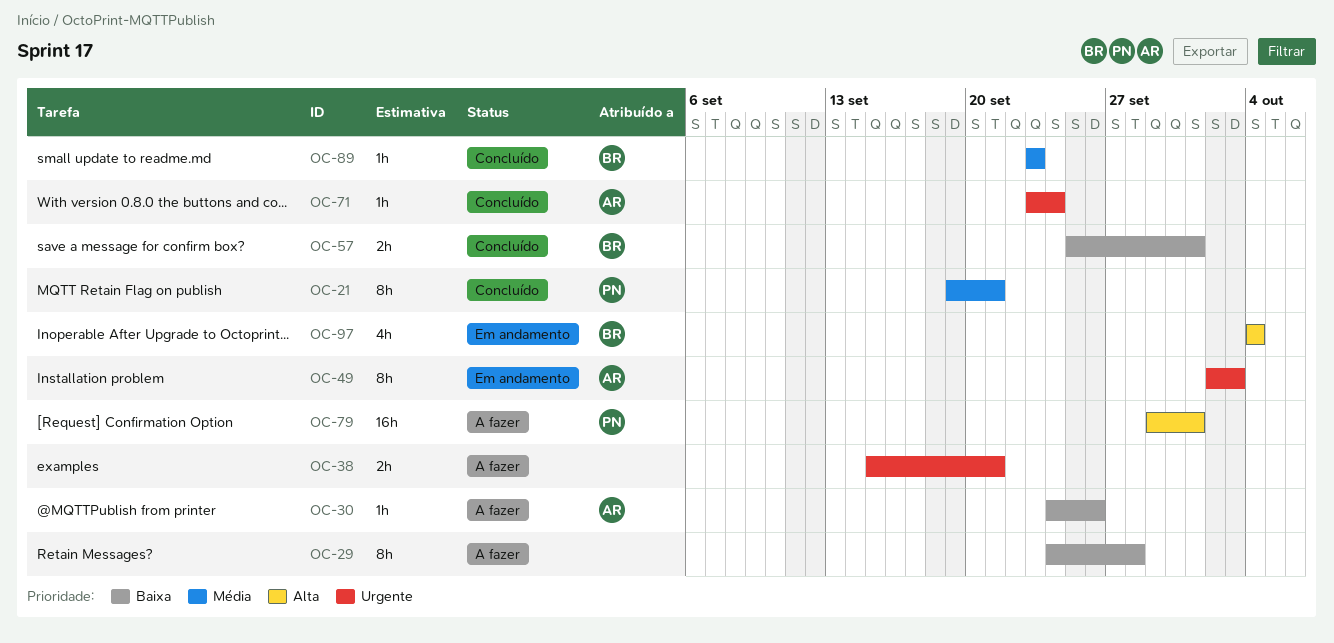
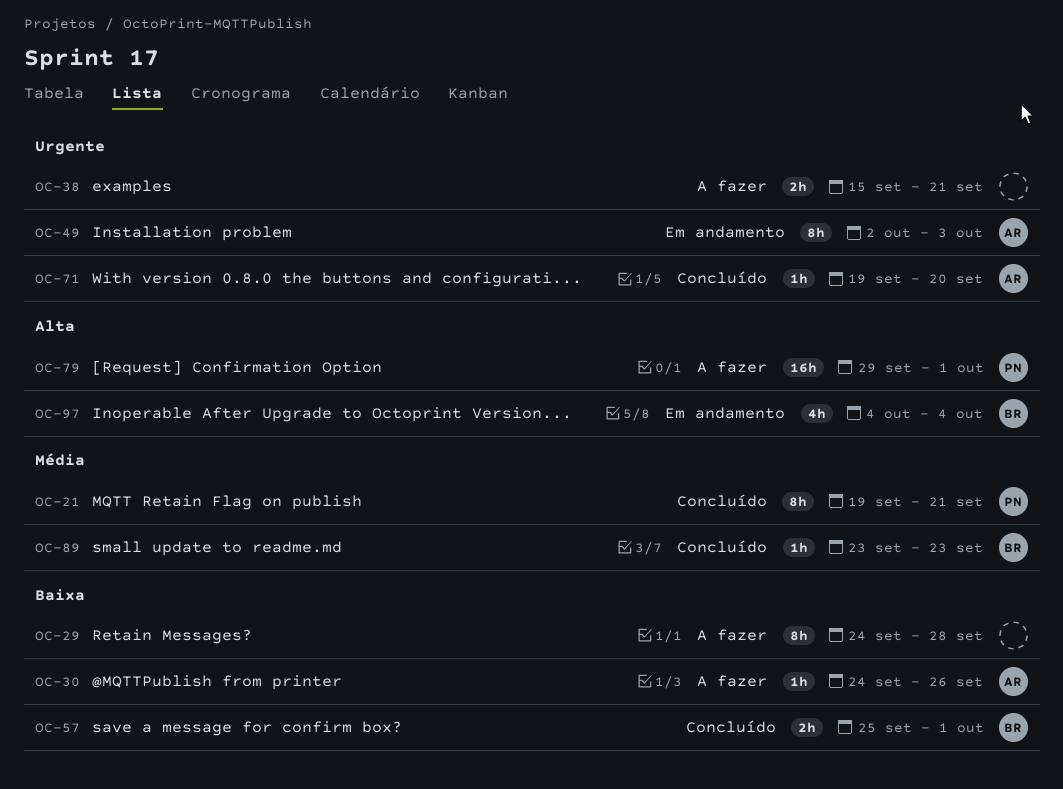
OC-71, start: Sep 23 -> Sep 19
OC-71, due: Sep 24 -> Sep 20

